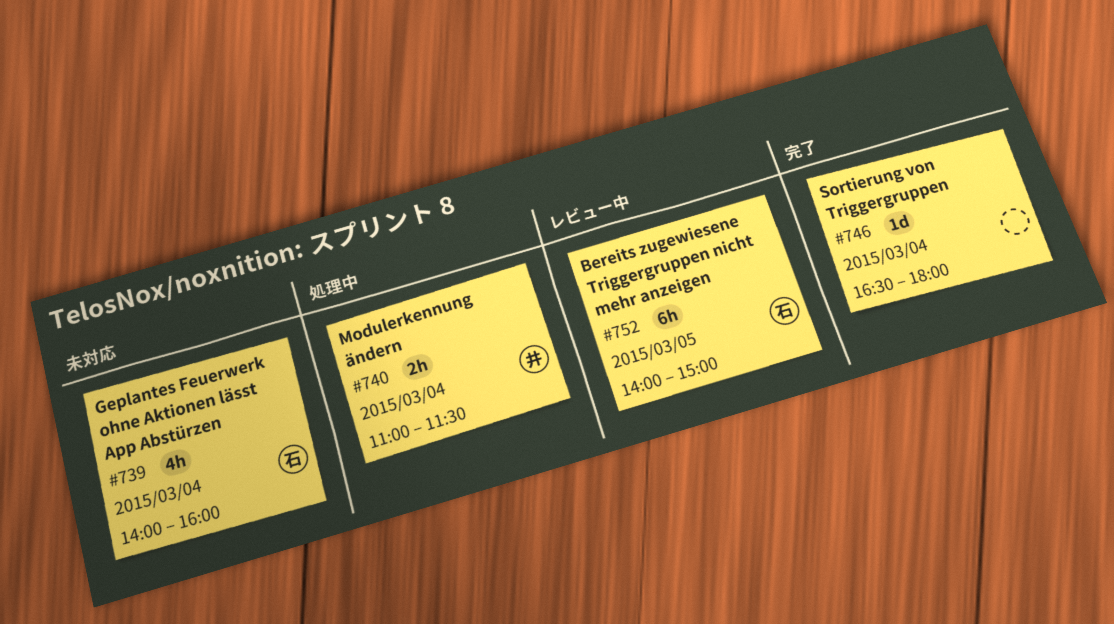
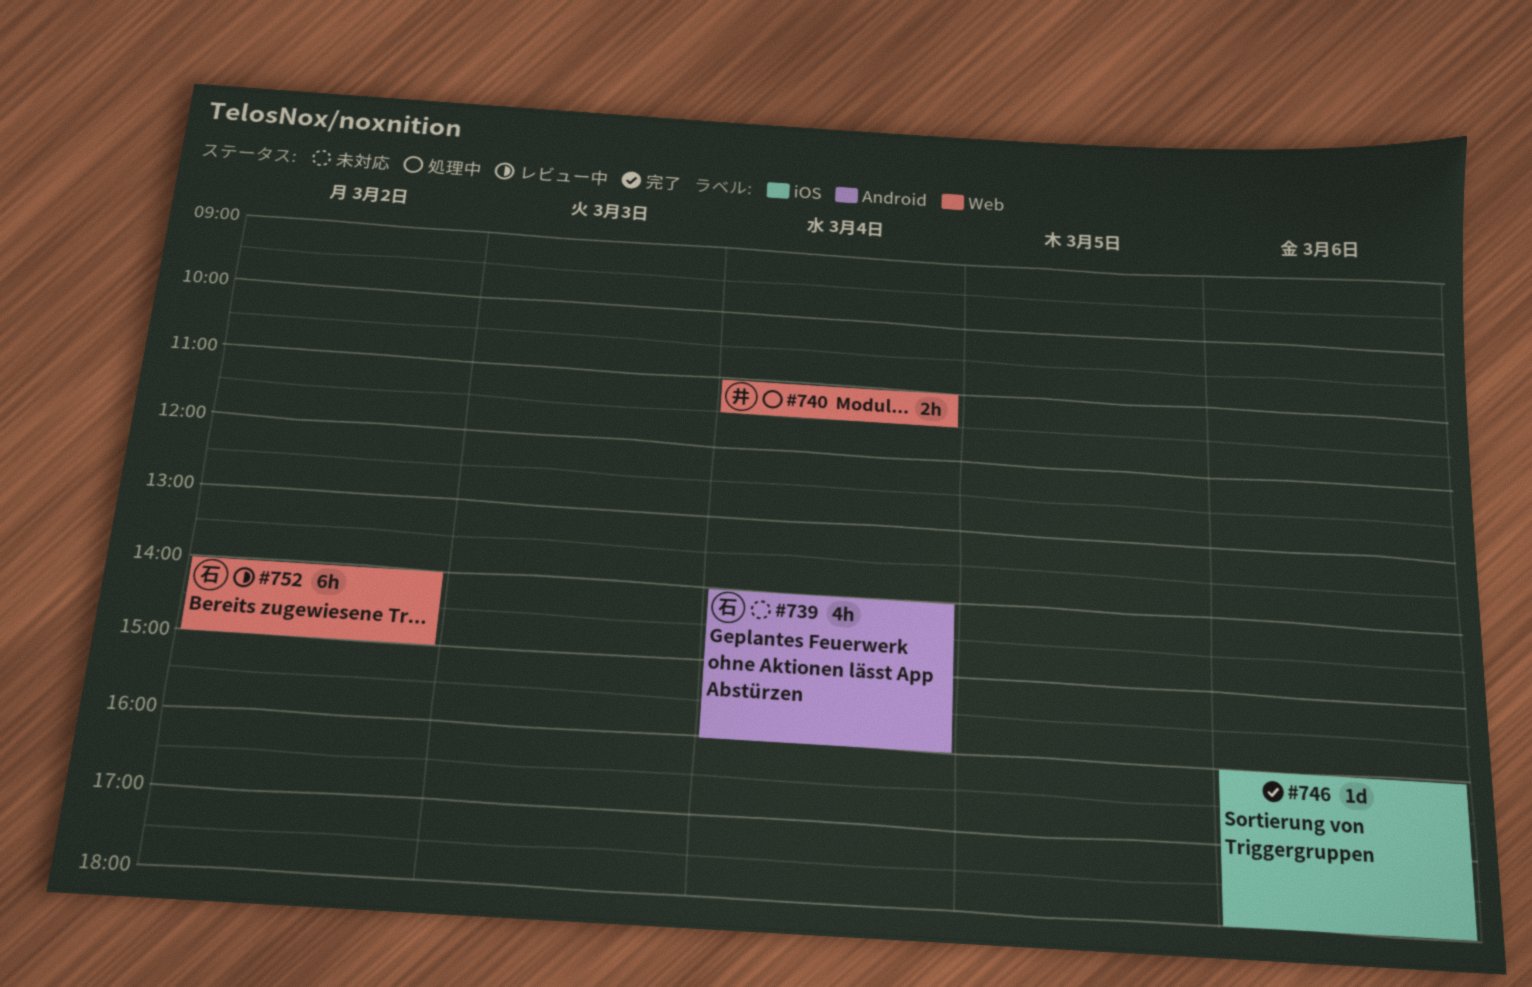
#746, day: Mar 4 -> Mar 6
#746, begins: 16:30 -> 16:00
#752, day: Mar 5 -> Mar 2

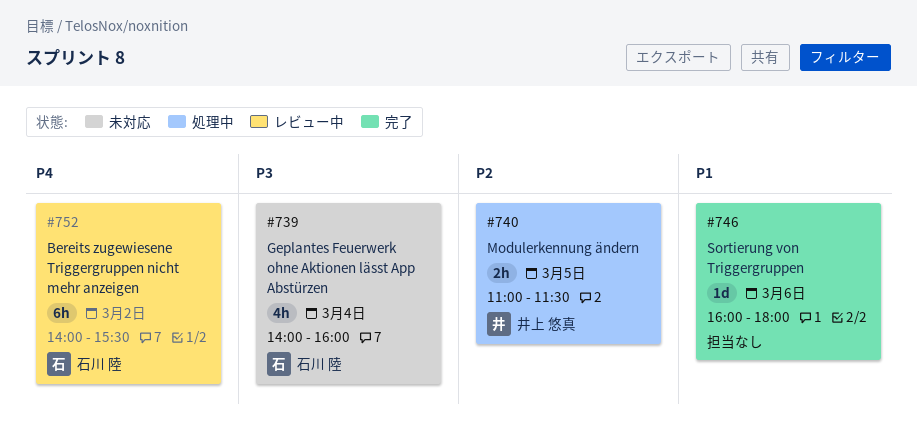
#740, day: Mar 4 -> Mar 5
#752, ends: 15:00 -> 15:30

